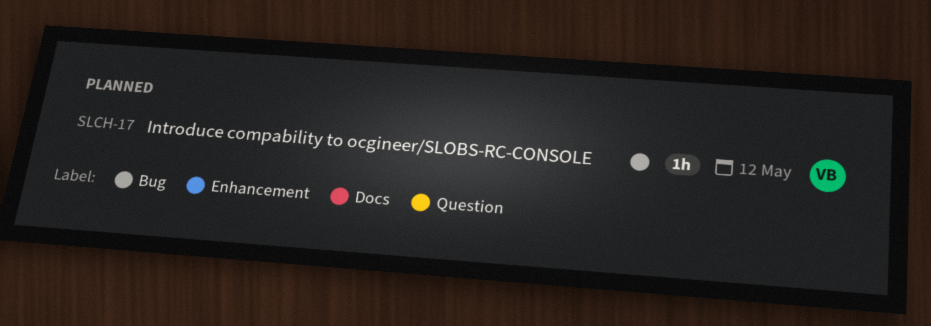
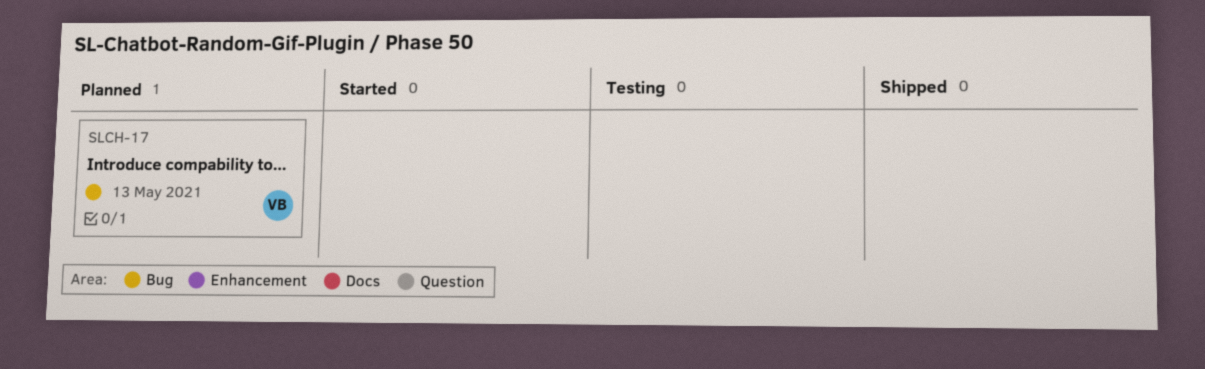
SLCH-17, due: May 12 -> May 13

